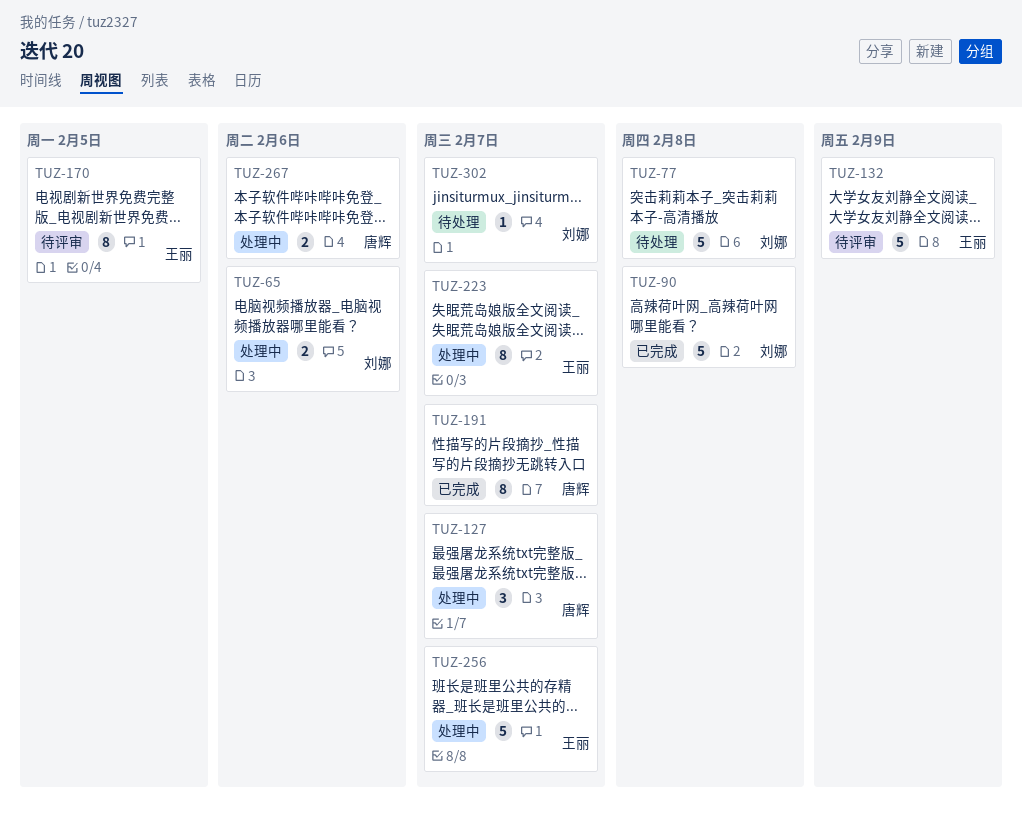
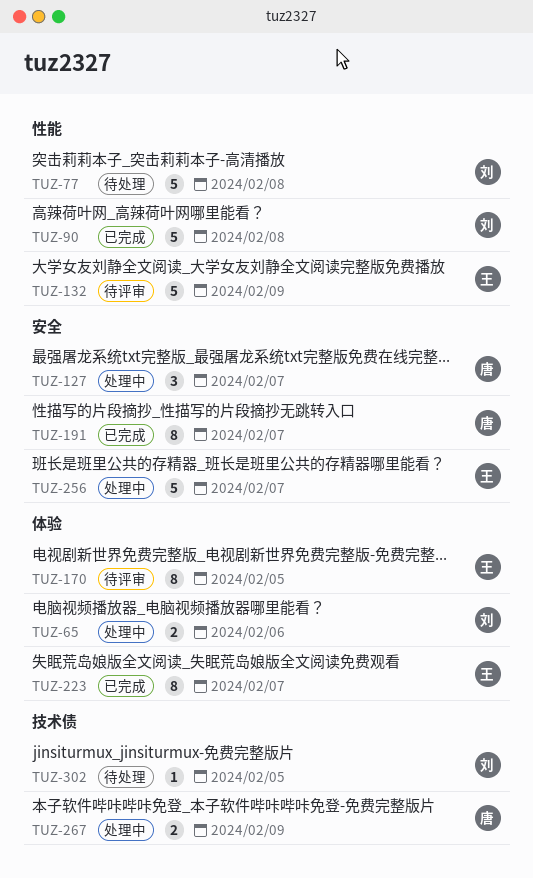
TUZ-223, status: 处理中 -> 已完成
TUZ-267, due: Feb 6 -> Feb 9
TUZ-302, due: Feb 7 -> Feb 5

